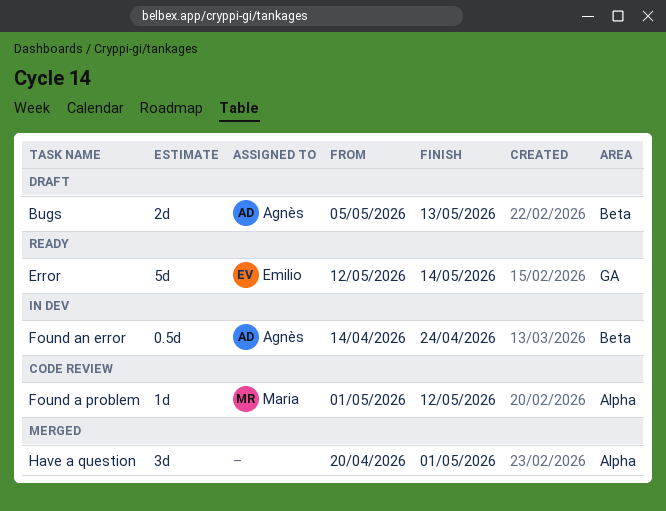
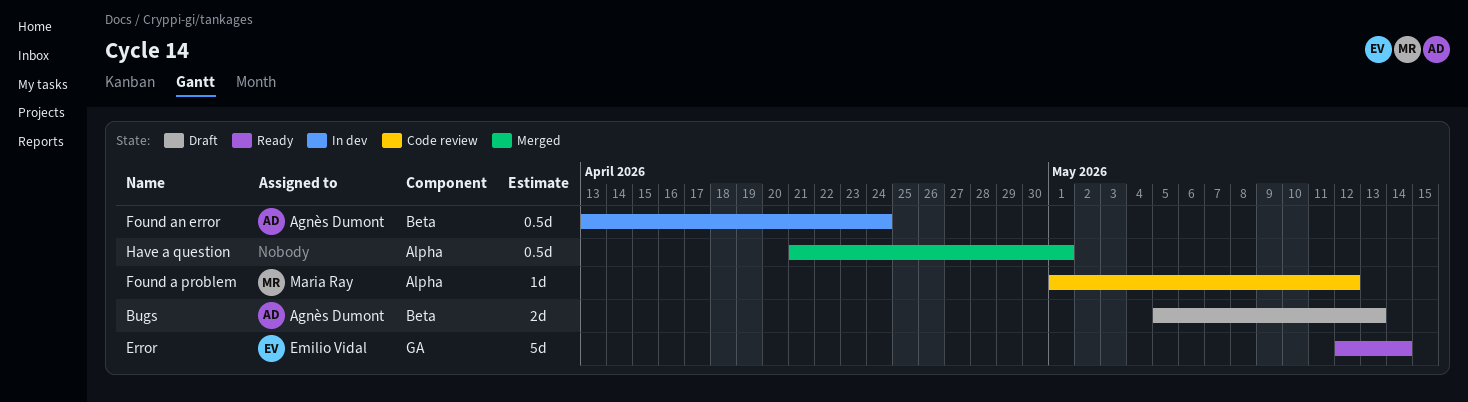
Found an error, start: Apr 14 -> Apr 13
Have a question, estimate: 3d -> 0.5d
Have a question, start: Apr 20 -> Apr 21

